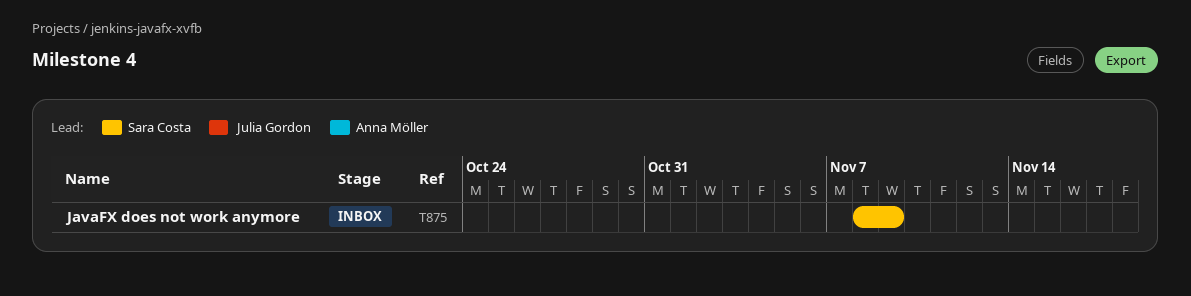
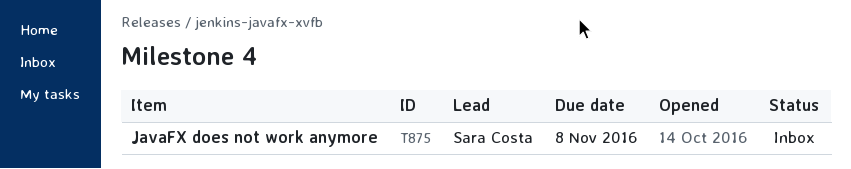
T875, due: Nov 9 -> Nov 8

